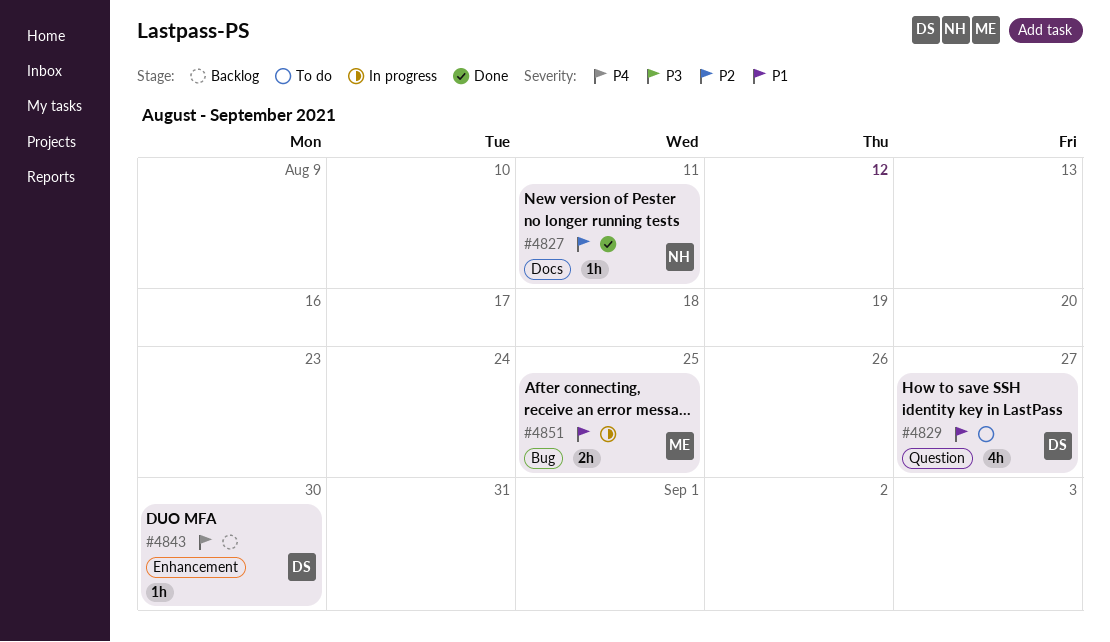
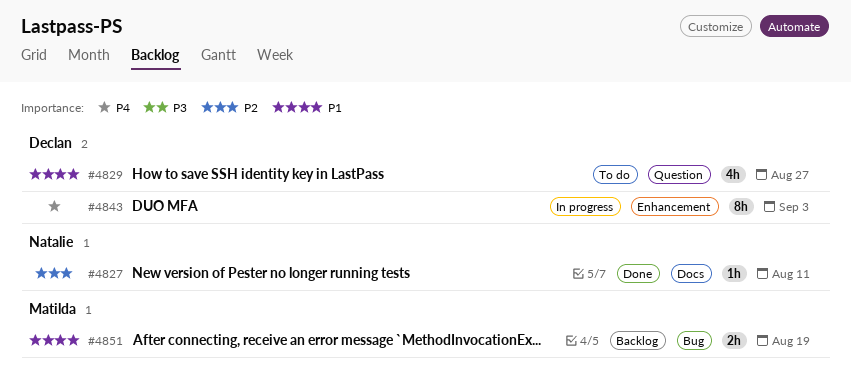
#4843, status: Backlog -> In progress
#4843, estimate: 1h -> 8h
#4843, due: Aug 30 -> Sep 3
#4851, status: In progress -> Backlog
#4851, due: Aug 25 -> Aug 19

